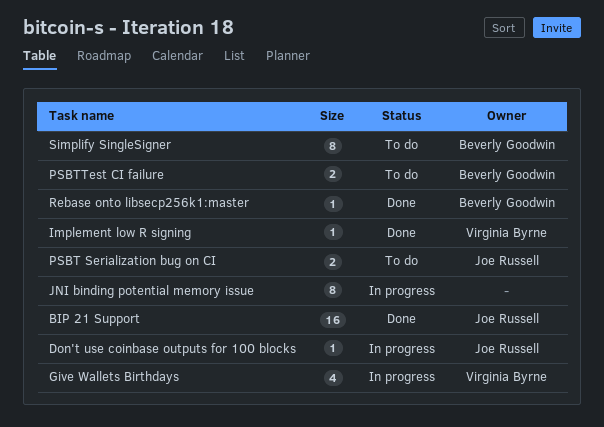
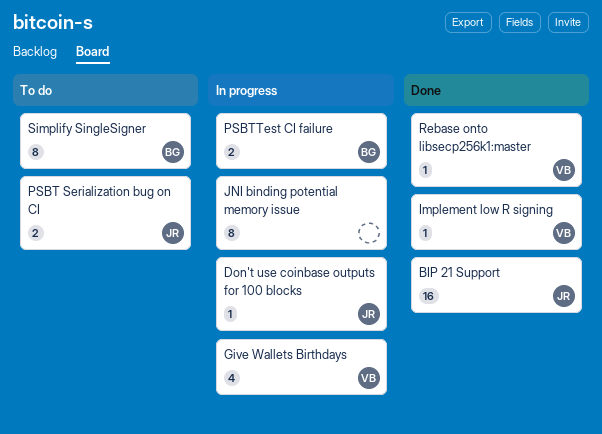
PSBTTest CI failure, status: To do -> In progress
Rebase onto libsecp256k1:master, owner: Beverly Goodwin -> Virginia Byrne

